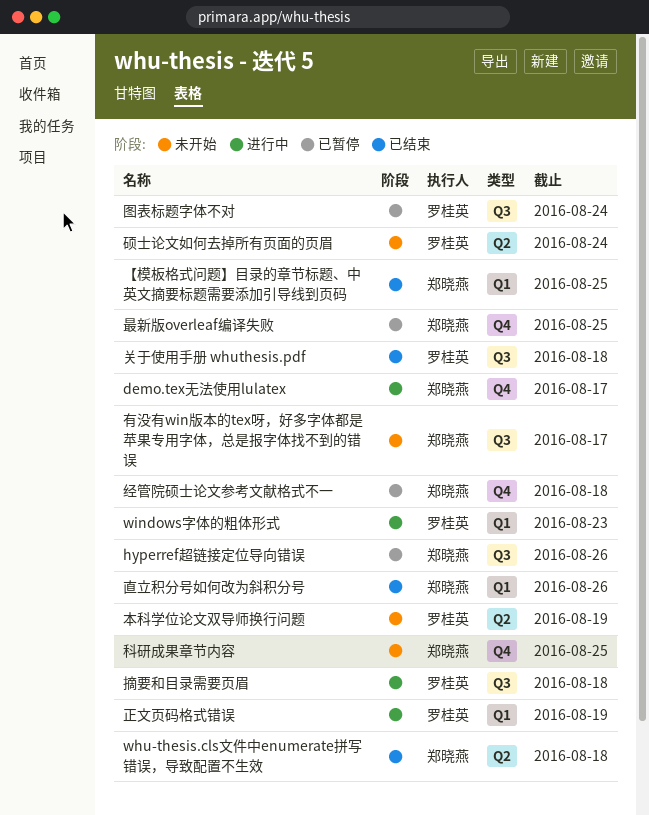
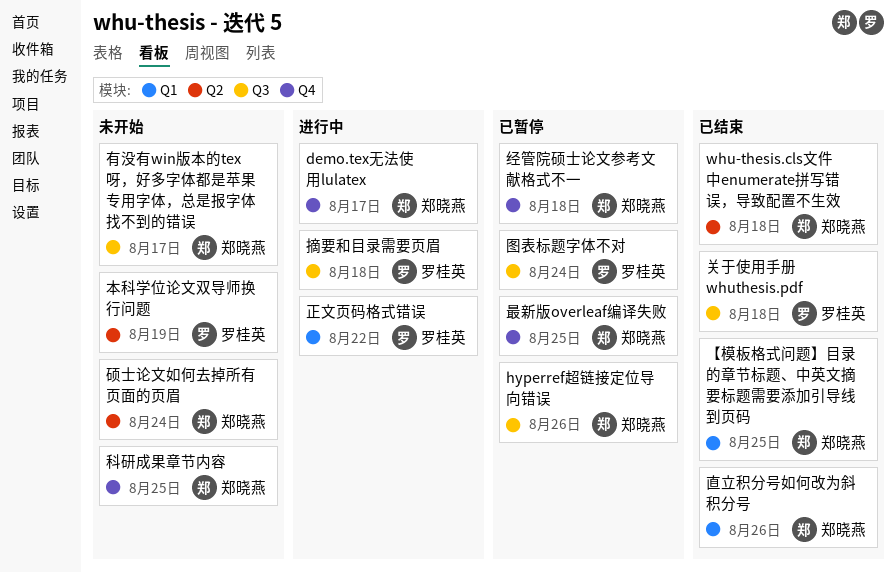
windows字体的粗体形式: present -> none
正文页码格式错误, due: Aug 19 -> Aug 22
硕士论文如何去掉所有页面的页眉, owner: 罗桂英 -> 郑晓燕

